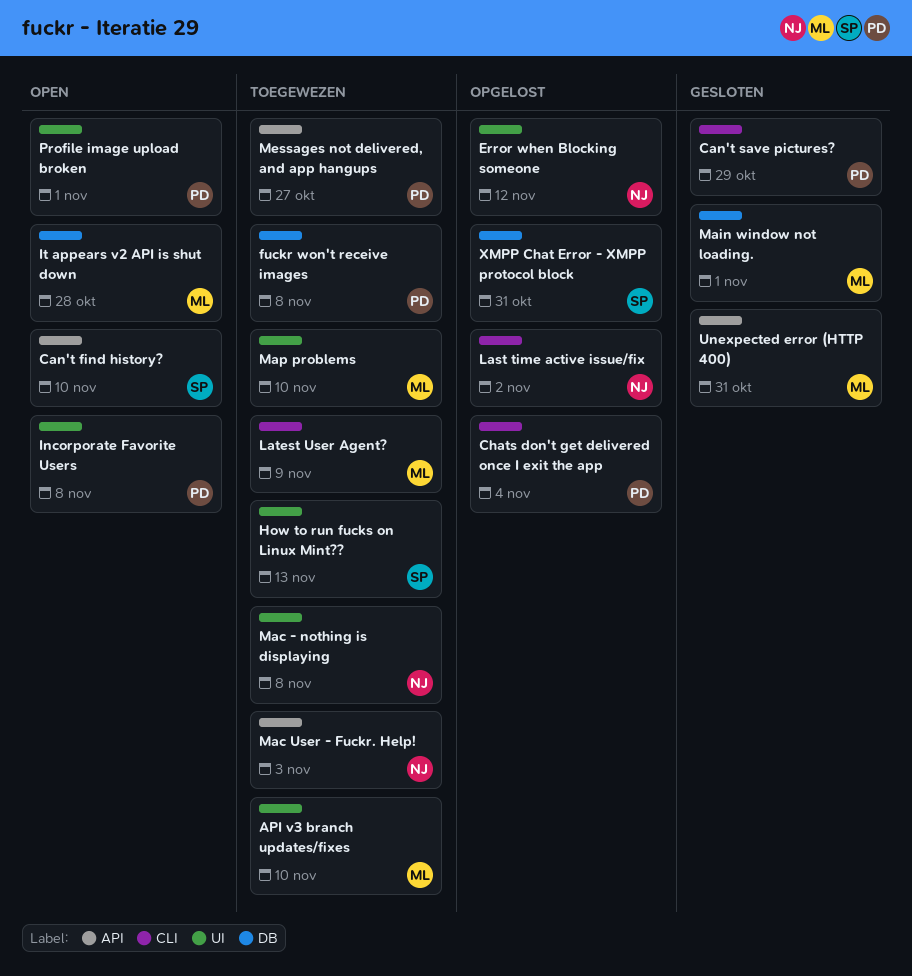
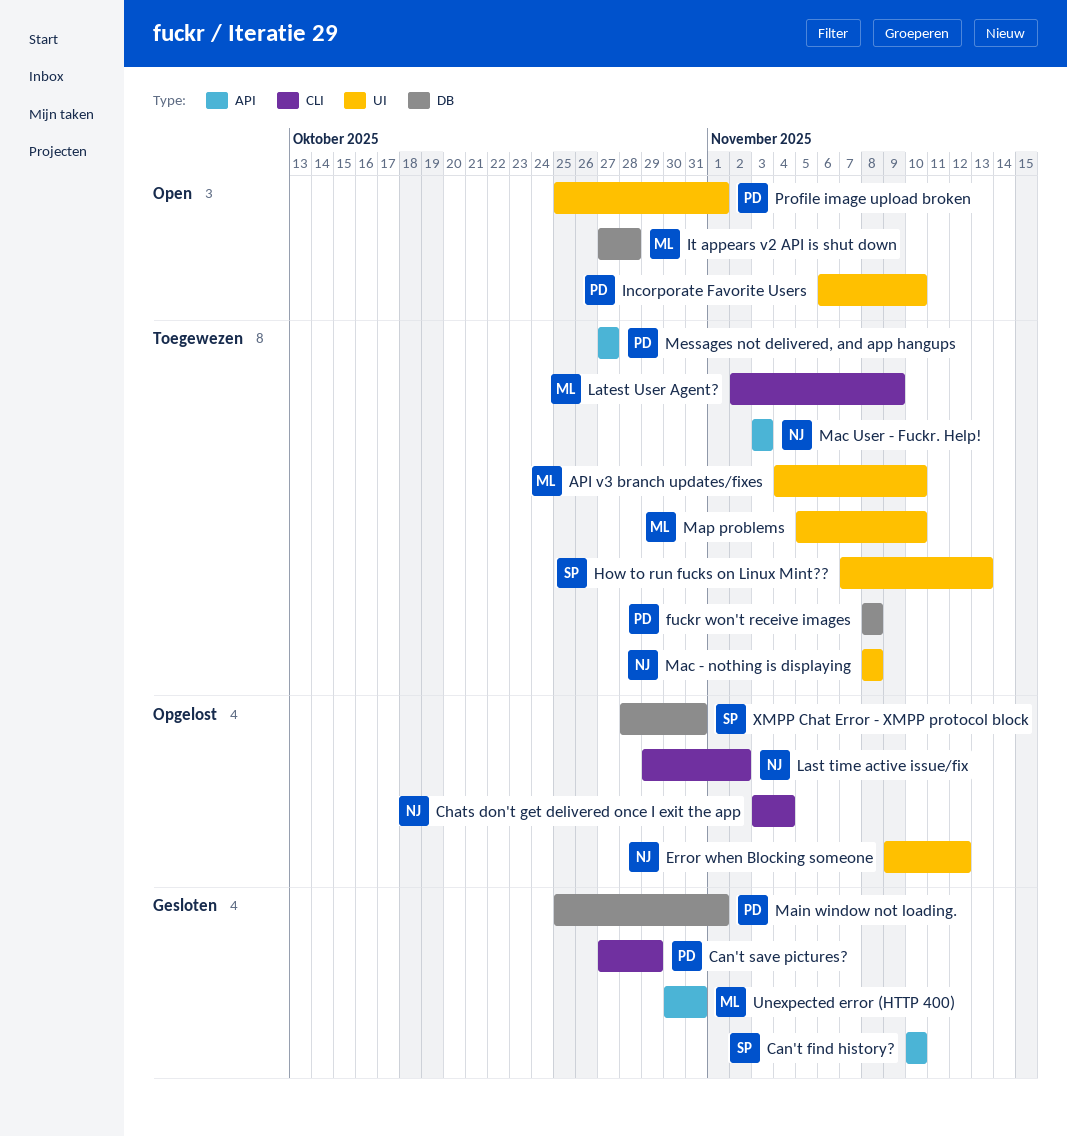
Can't find history?, status: Open -> Gesloten
Chats don't get delivered once I exit the app, owner: PD -> NJ
Incorporate Favorite Users, due: Nov 8 -> Nov 10
Main window not loading., owner: ML -> PD

